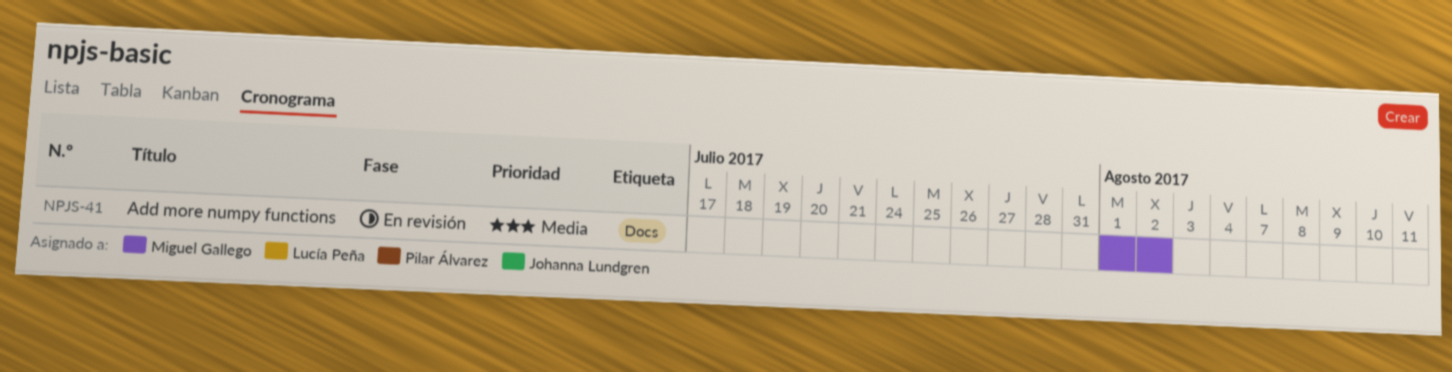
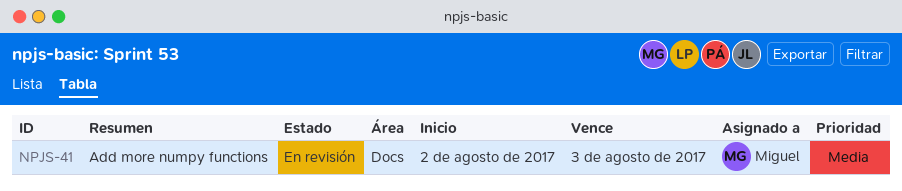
NPJS-41, start: Aug 1 -> Aug 2
NPJS-41, due: Aug 2 -> Aug 3

